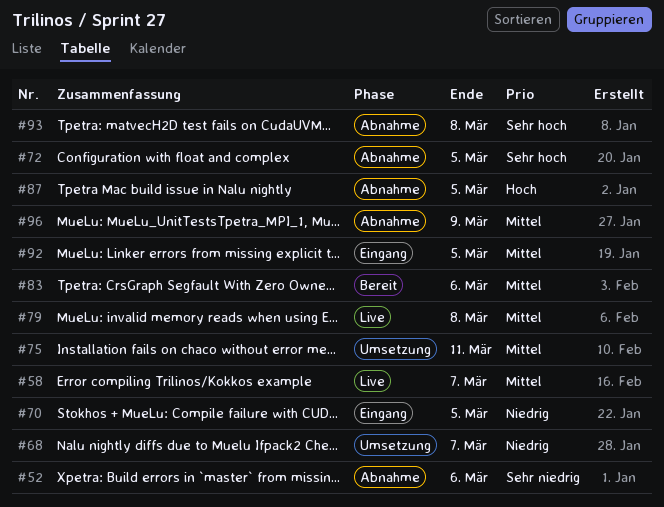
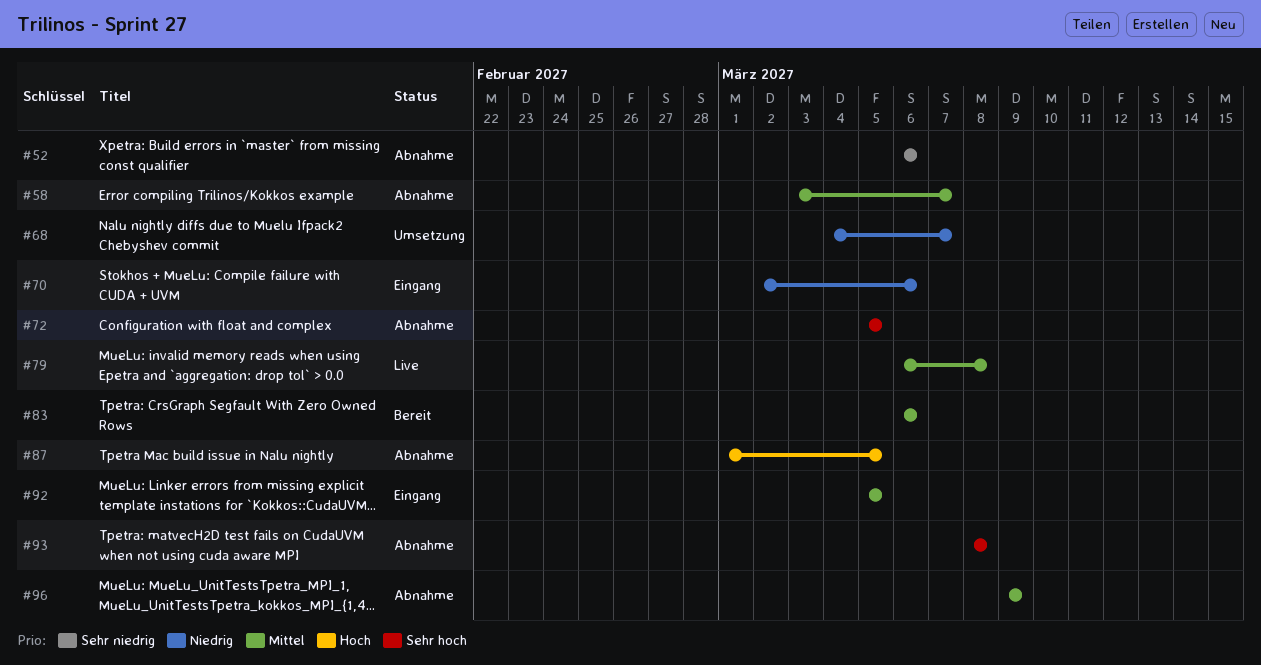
#58, status: Live -> Abnahme
#70, due: Mar 5 -> Mar 6
#75: present -> none

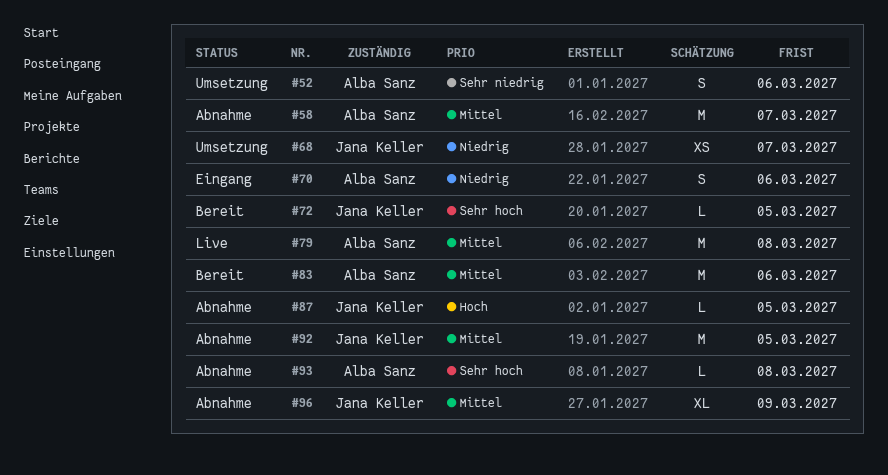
#52, status: Abnahme -> Umsetzung
#72, status: Abnahme -> Bereit
#92, status: Eingang -> Abnahme

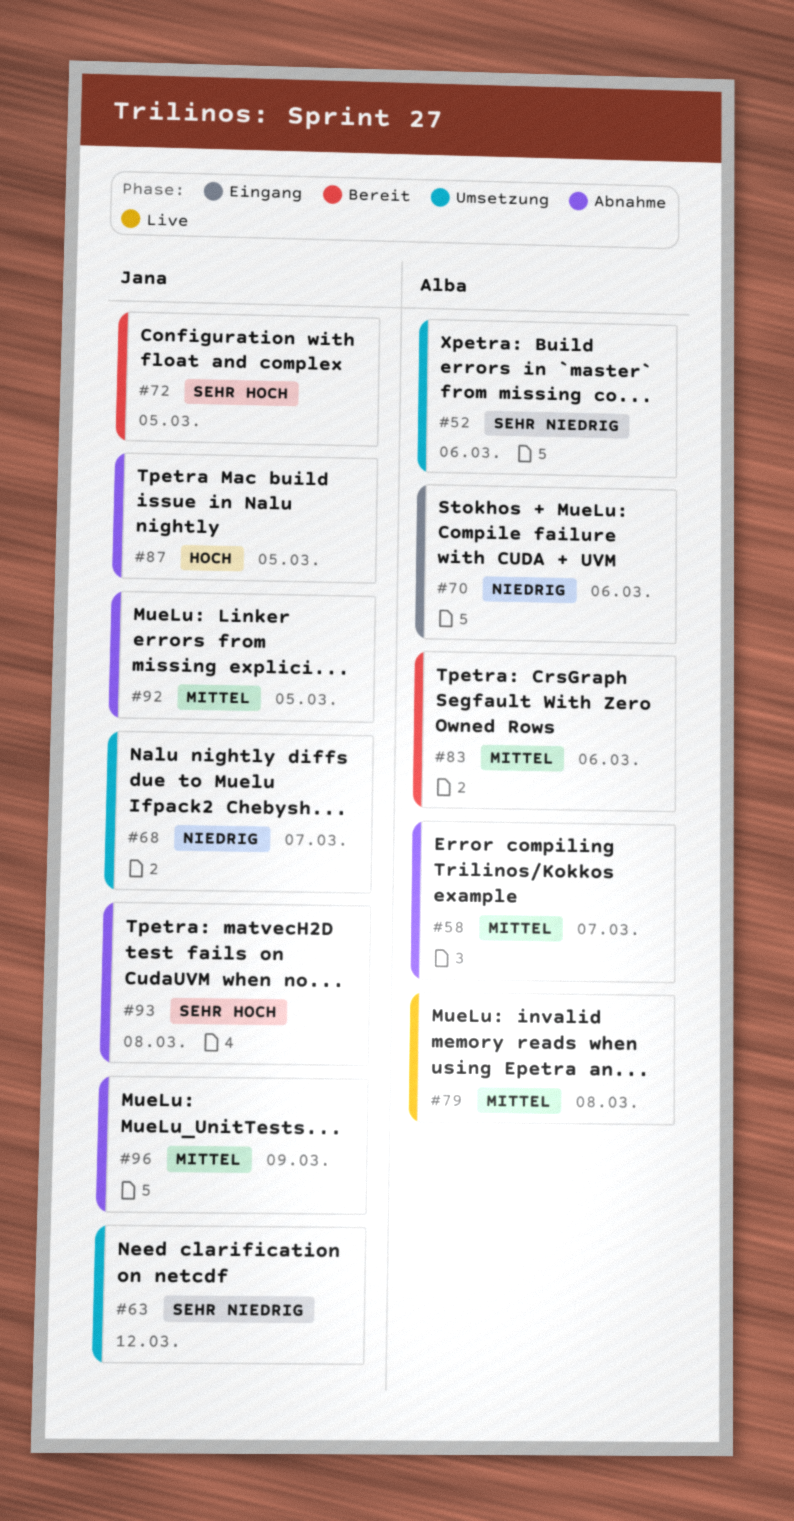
#63: none -> present
#93, owner: Alba Sanz -> Jana Keller

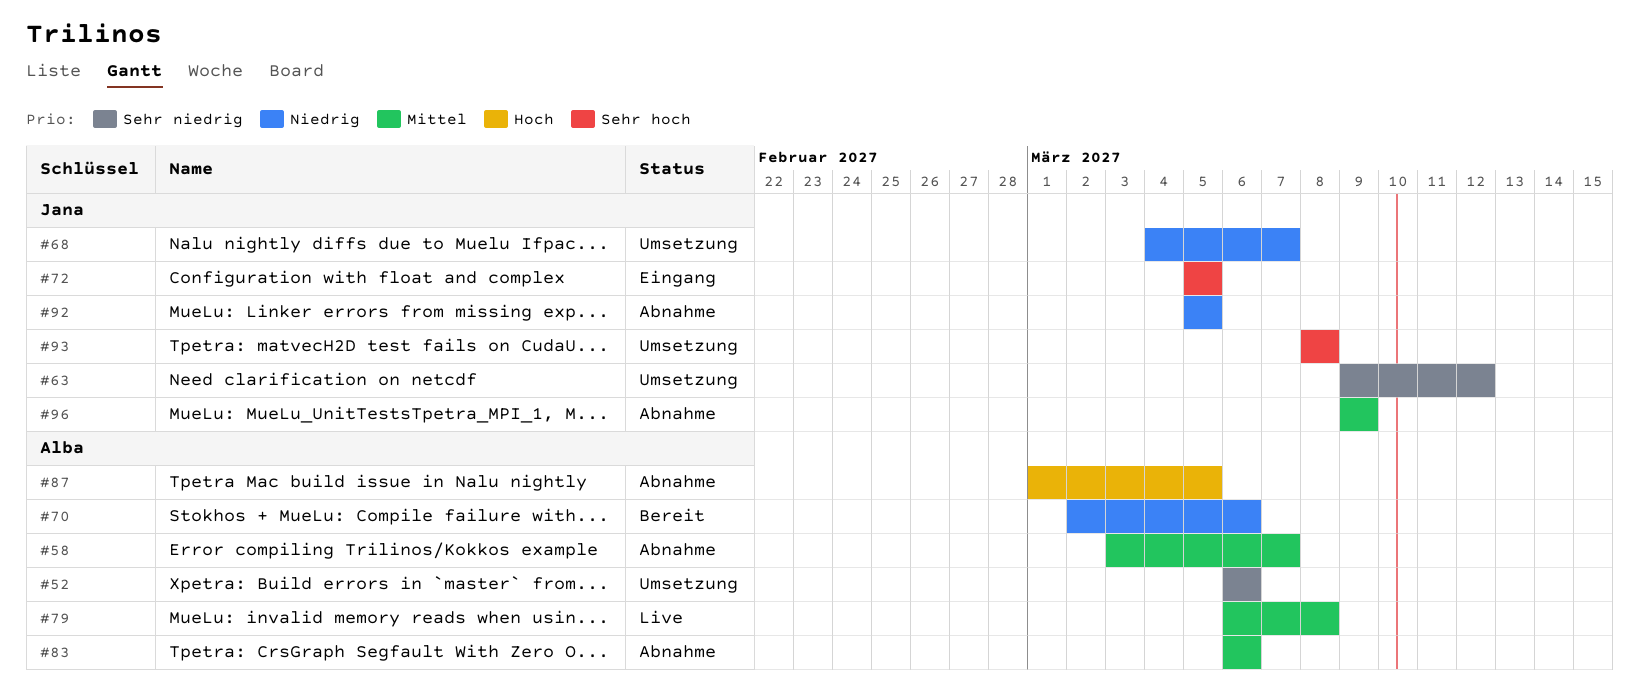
#70, status: Eingang -> Bereit
#72, status: Bereit -> Eingang
#83, status: Bereit -> Abnahme
#87, owner: Jana -> Alba
#92, priority: Mittel -> Niedrig
#93, status: Abnahme -> Umsetzung

